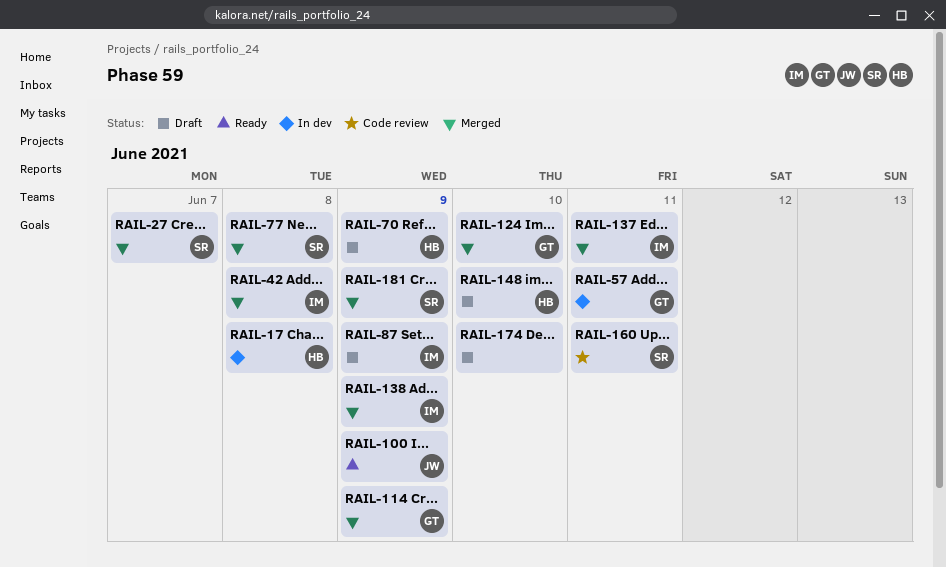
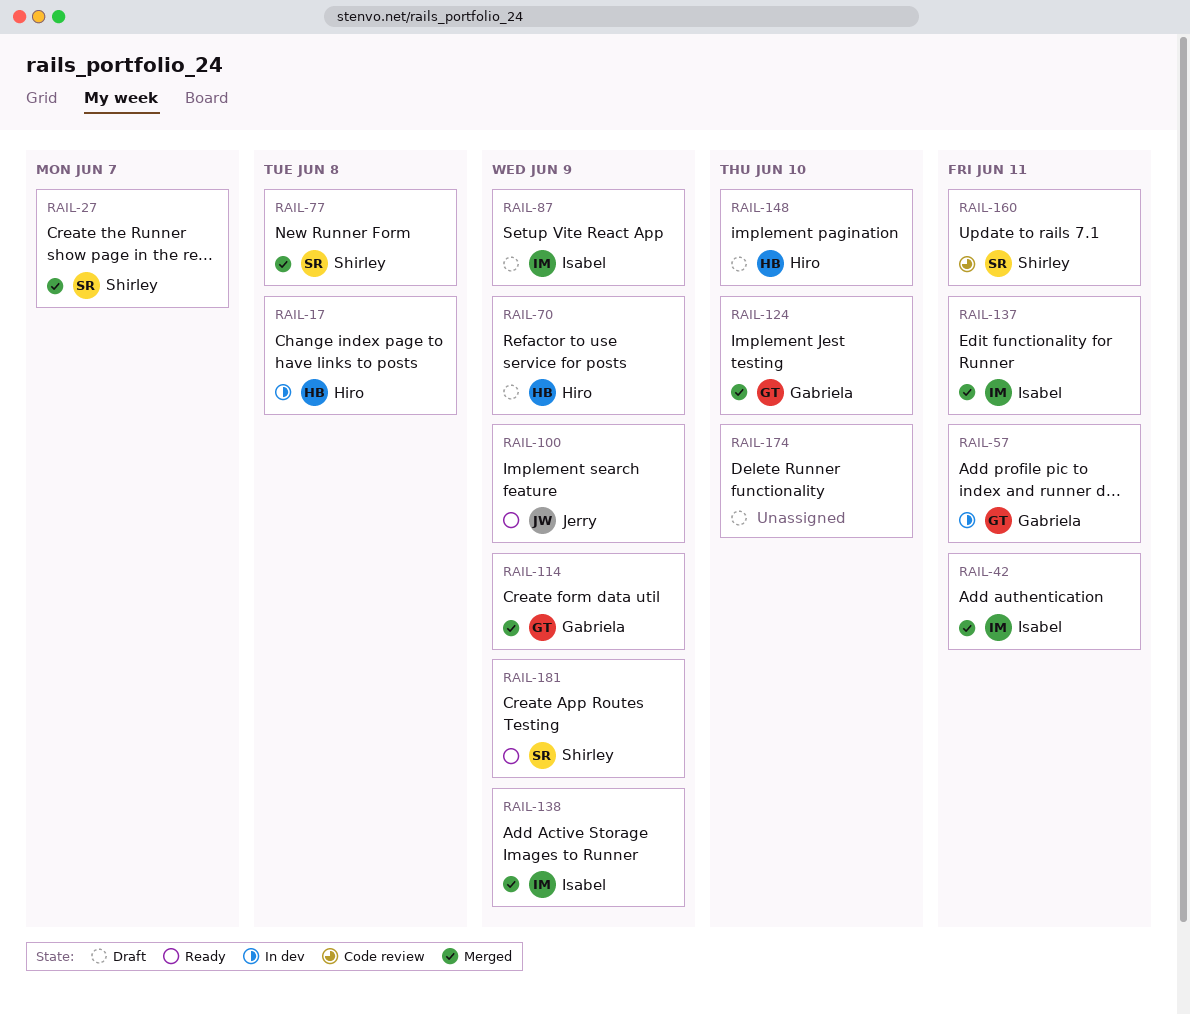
RAIL-42, due: Jun 8 -> Jun 11
RAIL-181, status: Merged -> Ready

